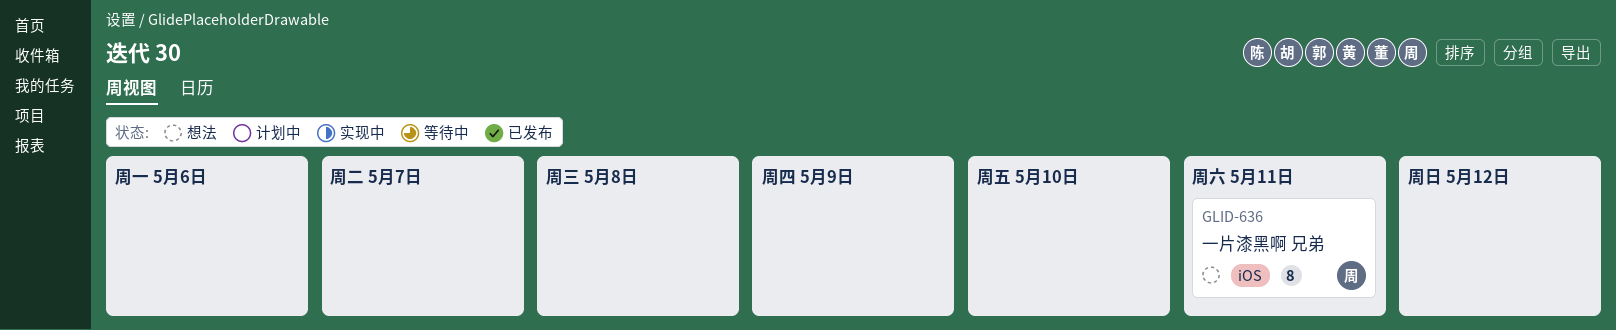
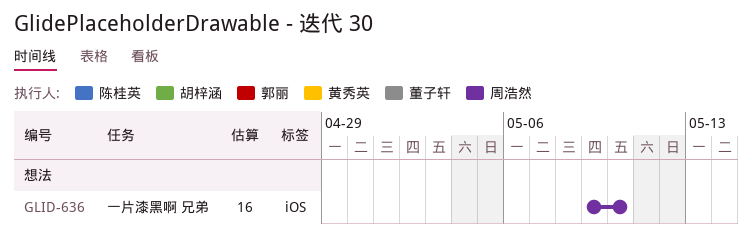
GLID-636, estimate: 8 -> 16
GLID-636, due: May 11 -> May 10

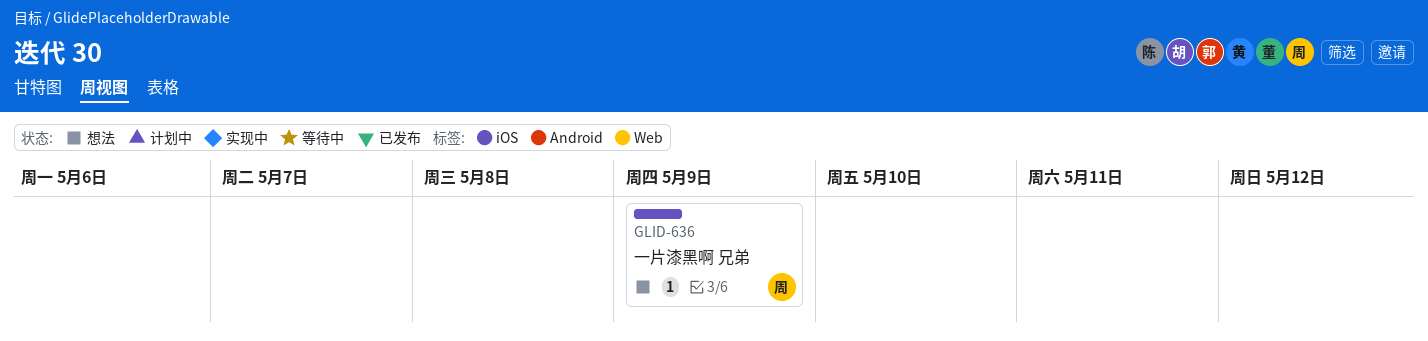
GLID-636, estimate: 16 -> 1
GLID-636, due: May 10 -> May 9

